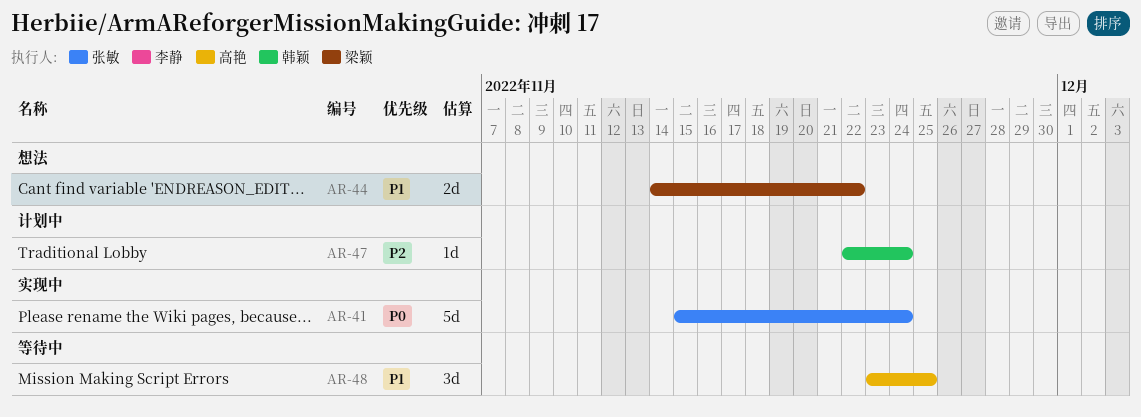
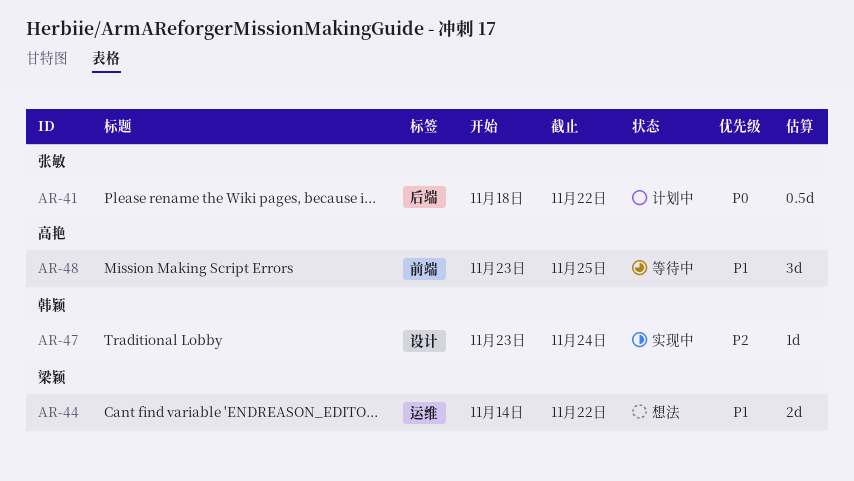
AR-41, status: 实现中 -> 计划中
AR-41, estimate: 5d -> 0.5d
AR-41, start: Nov 15 -> Nov 18
AR-41, due: Nov 24 -> Nov 22
AR-47, status: 计划中 -> 实现中
AR-47, start: Nov 22 -> Nov 23

